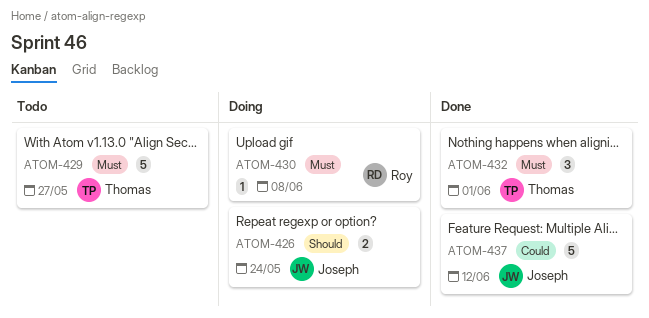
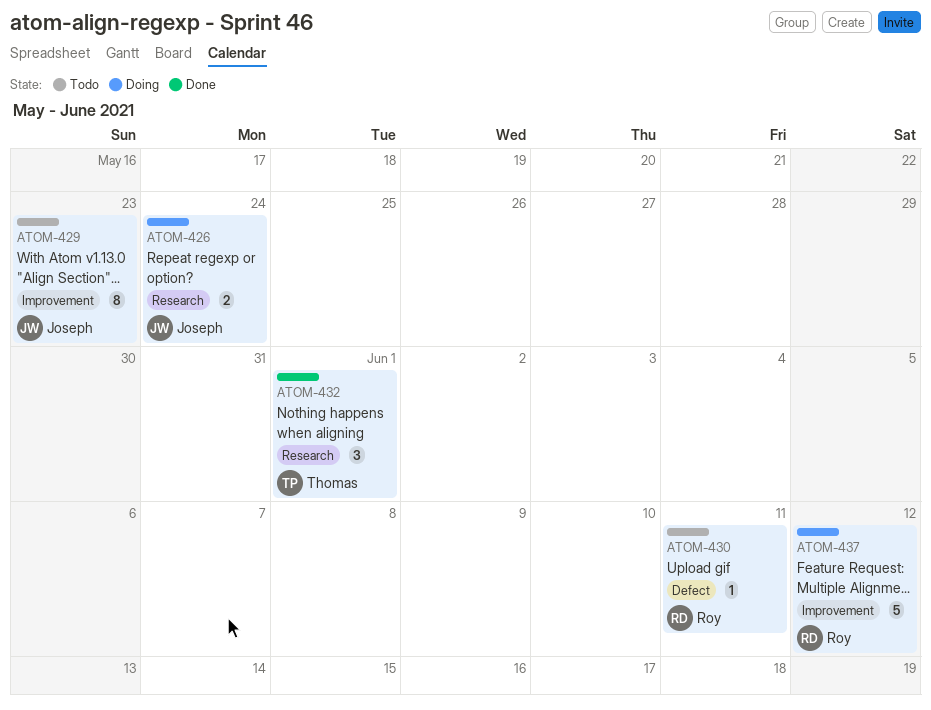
ATOM-429, owner: Thomas -> Joseph
ATOM-429, estimate: 5 -> 8
ATOM-429, due: May 27 -> May 23
ATOM-430, status: Doing -> Todo
ATOM-430, due: Jun 8 -> Jun 11
ATOM-437, status: Done -> Doing
ATOM-437, owner: Joseph -> Roy

